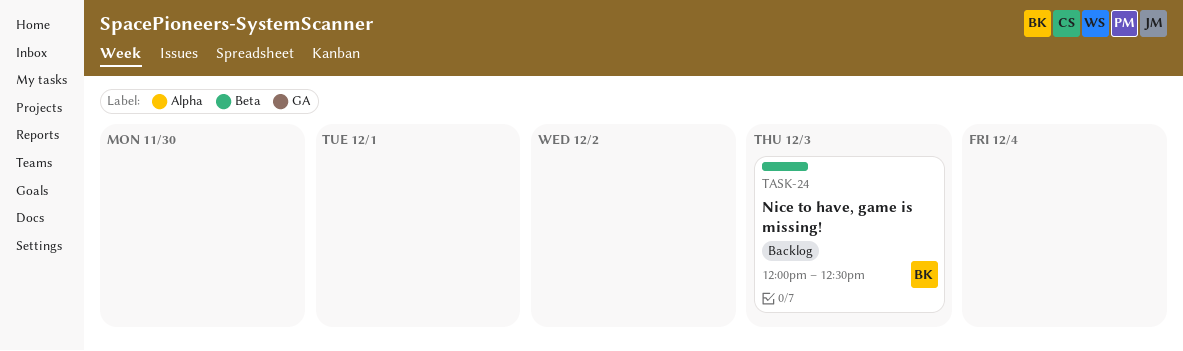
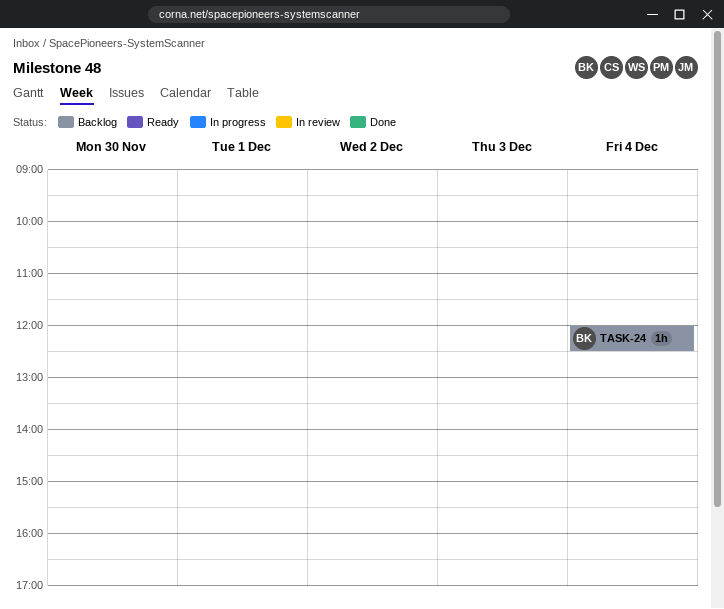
TASK-24, day: Dec 3 -> Dec 4

